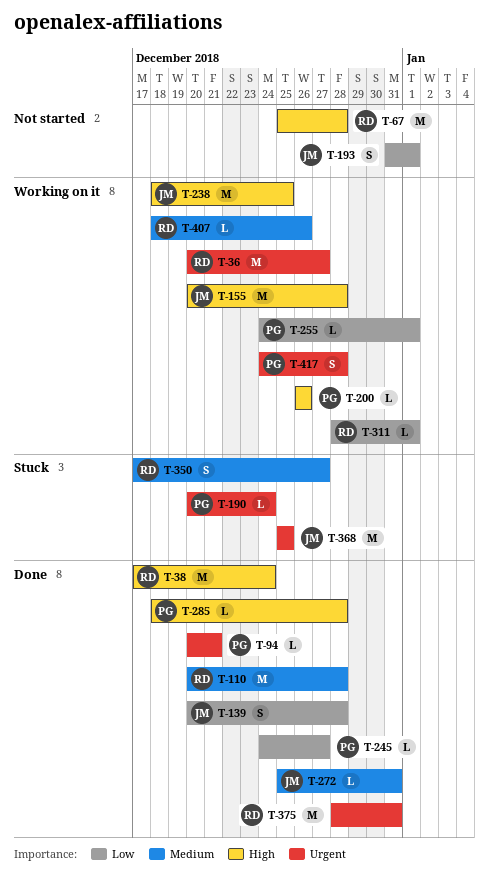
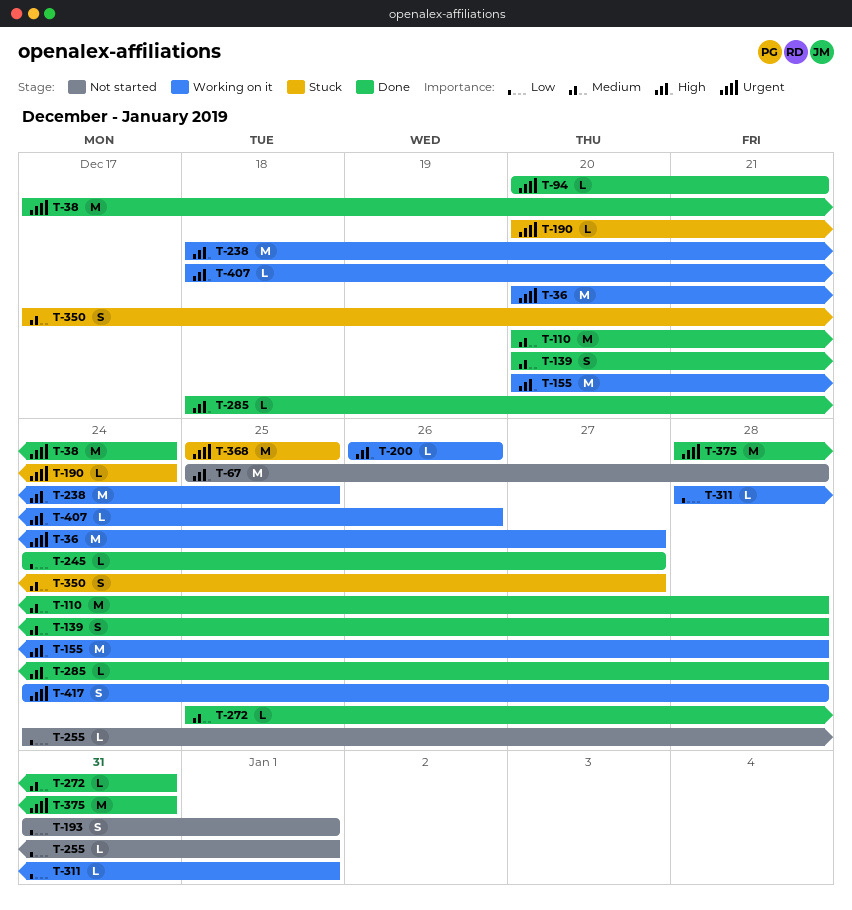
T-38, priority: High -> Urgent
T-139, priority: Low -> Medium
T-255, status: Working on it -> Not started
T-407, priority: Medium -> High

